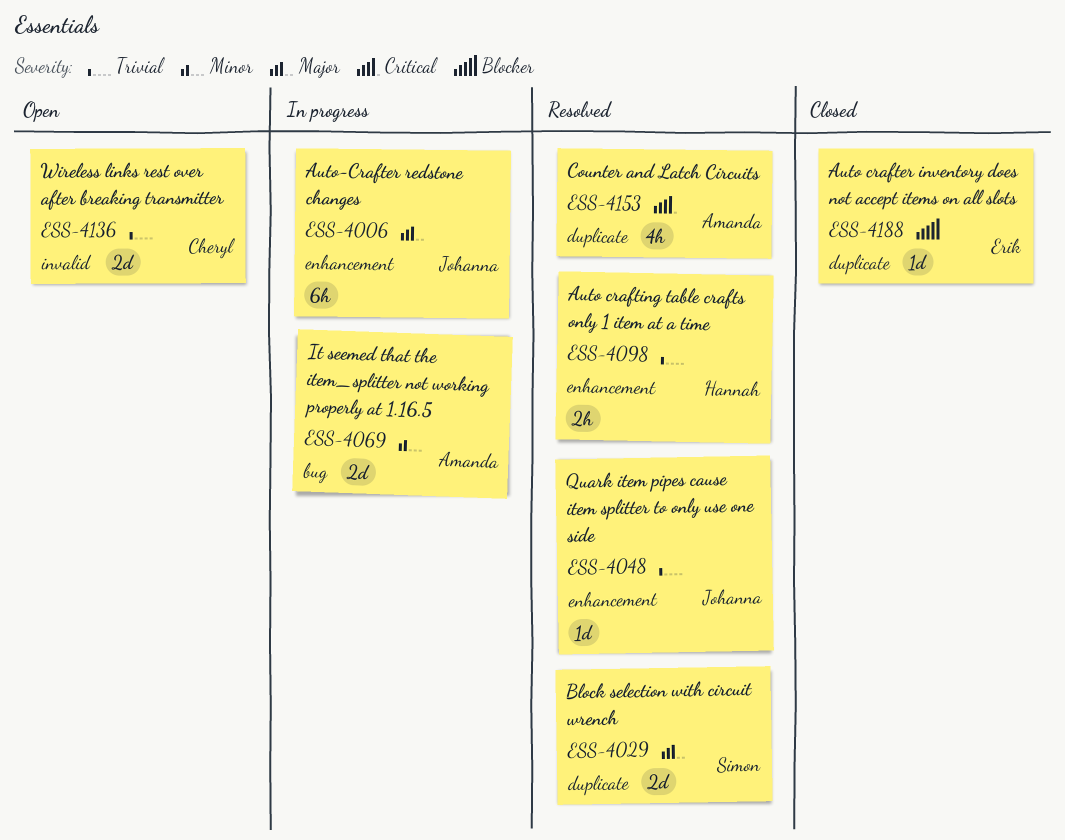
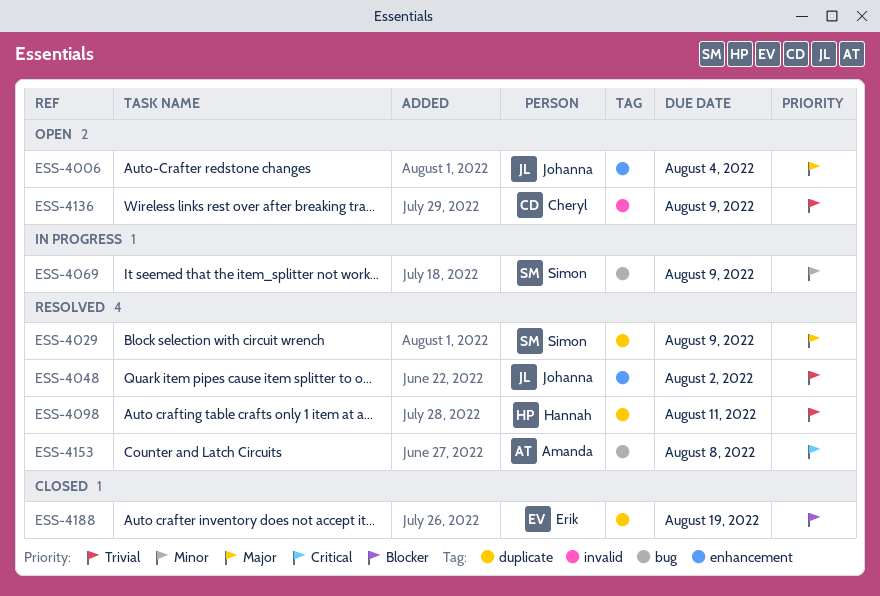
ESS-4006, status: In progress -> Open
ESS-4069, owner: Amanda -> Simon
ESS-4098, label: enhancement -> duplicate
ESS-4153, label: duplicate -> bug

